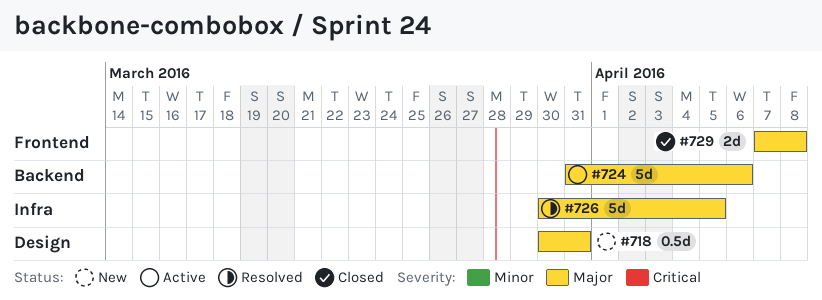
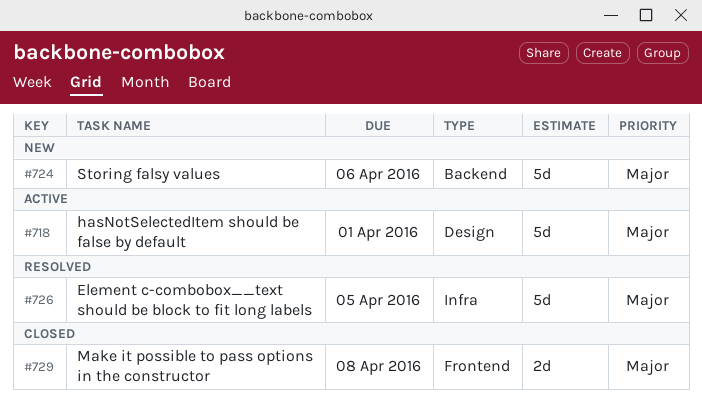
#718, status: New -> Active
#718, estimate: 0.5d -> 5d
#718, due: Mar 31 -> Apr 1
#724, status: Active -> New

